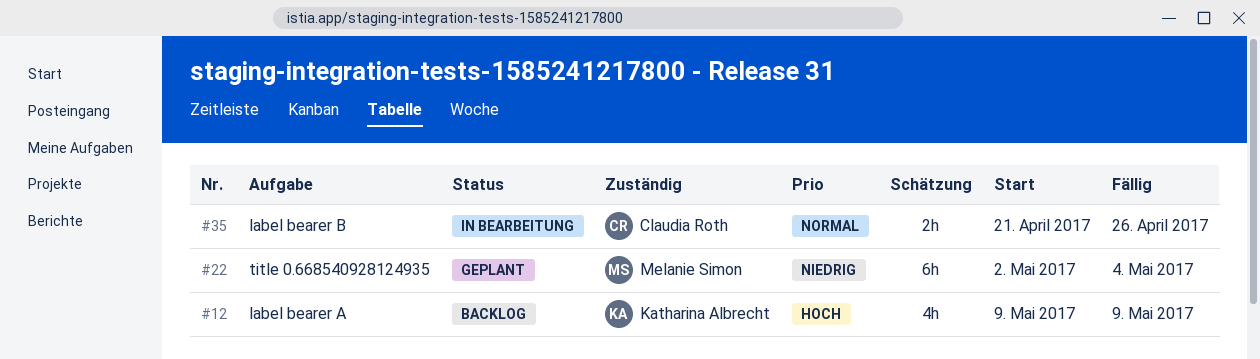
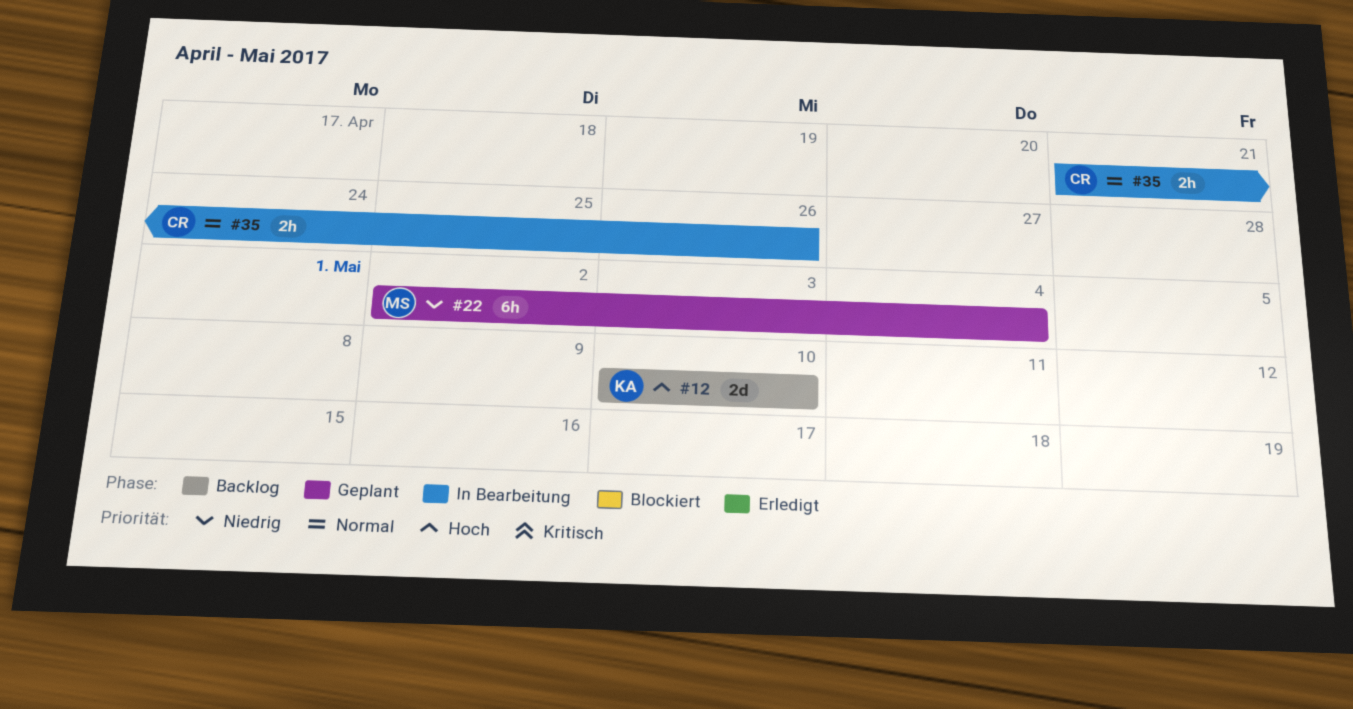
#12, estimate: 4h -> 2d
#12, start: May 9 -> May 10
#12, due: May 9 -> May 10

